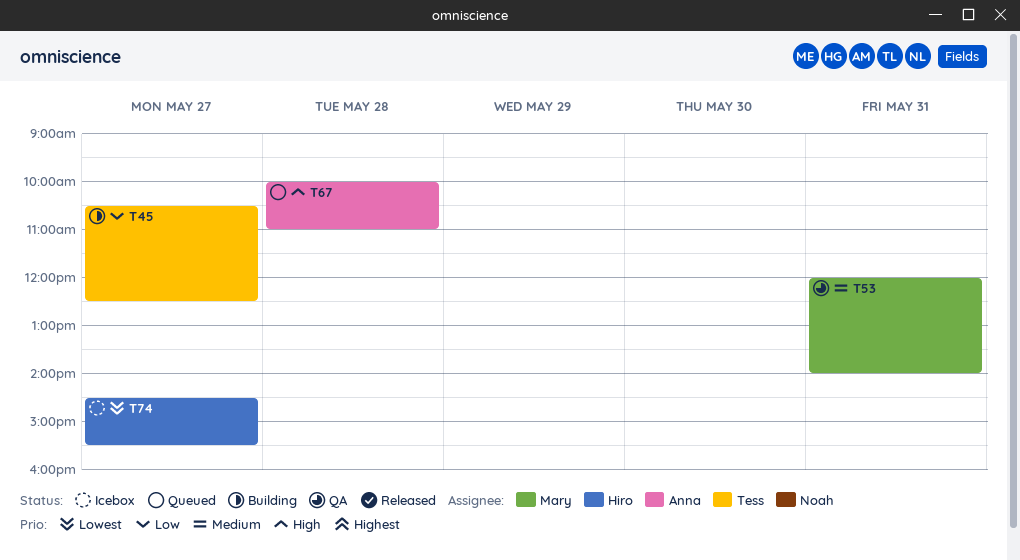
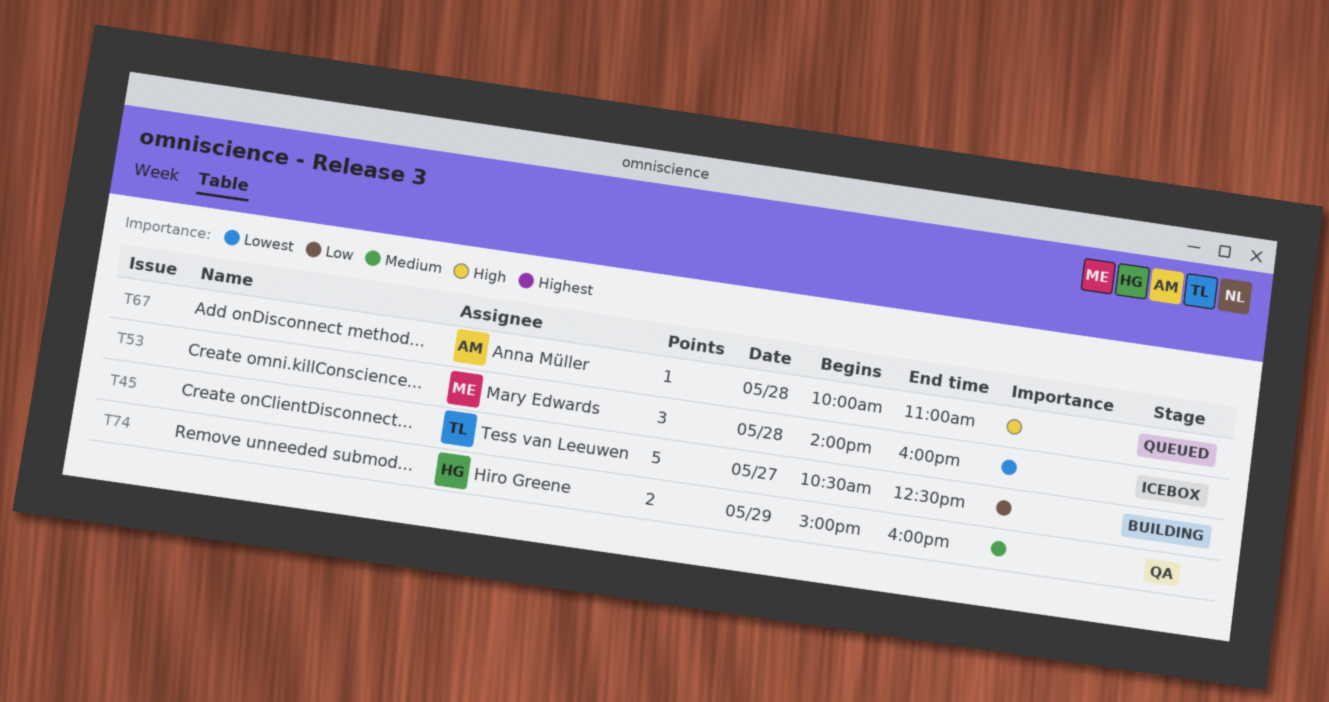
T53, status: QA -> Icebox
T53, priority: Medium -> Lowest
T53, day: May 31 -> May 28
T53, begins: 12:00 -> 14:00
T53, ends: 14:00 -> 16:00
T74, status: Icebox -> QA
T74, priority: Lowest -> Medium
T74, day: May 27 -> May 29
T74, begins: 14:30 -> 15:00
T74, ends: 15:30 -> 16:00

